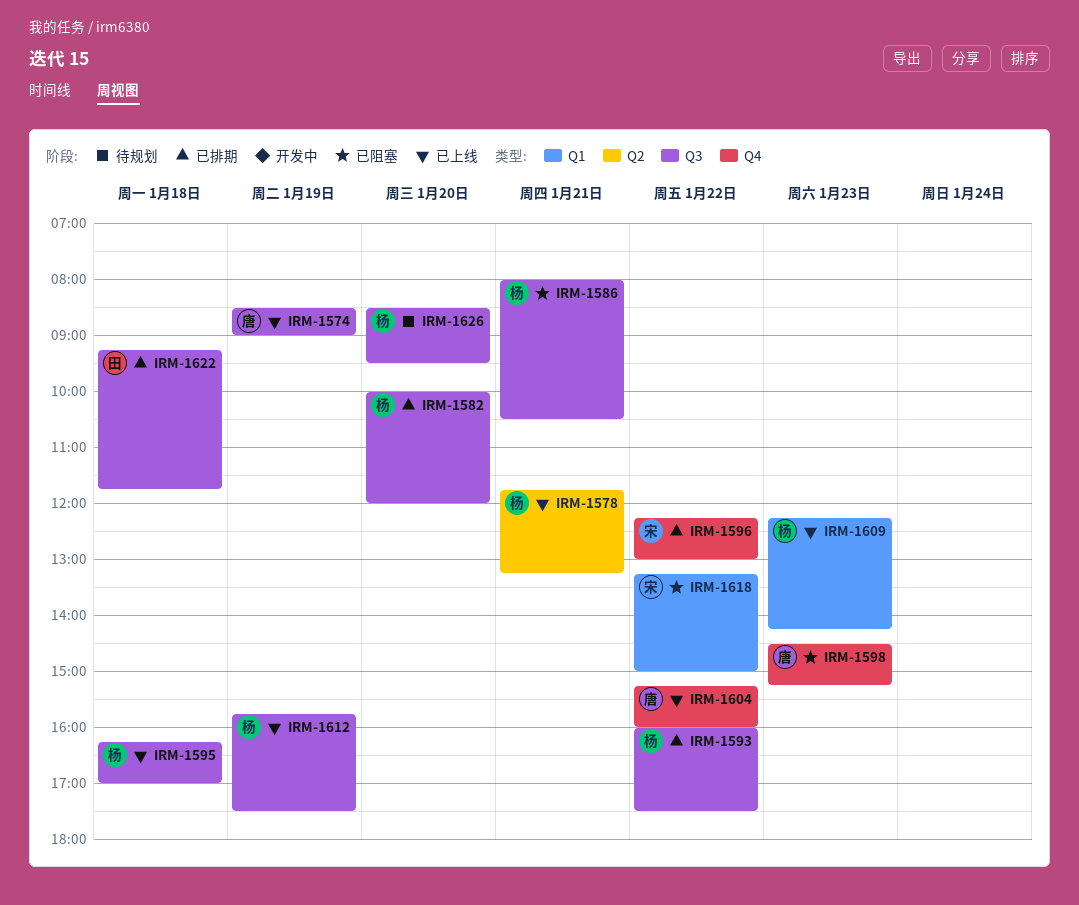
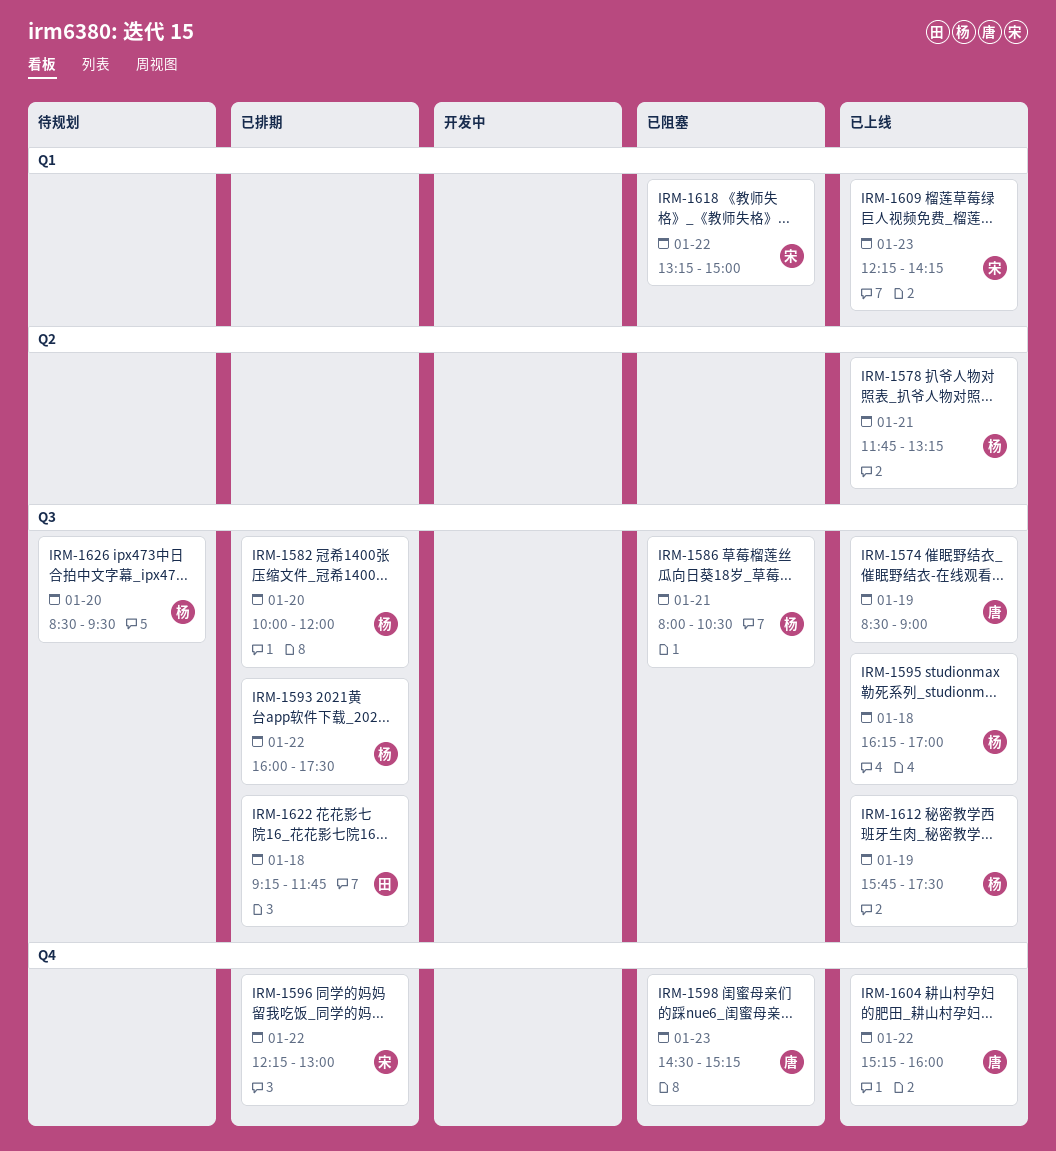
IRM-1609, owner: 杨 -> 宋

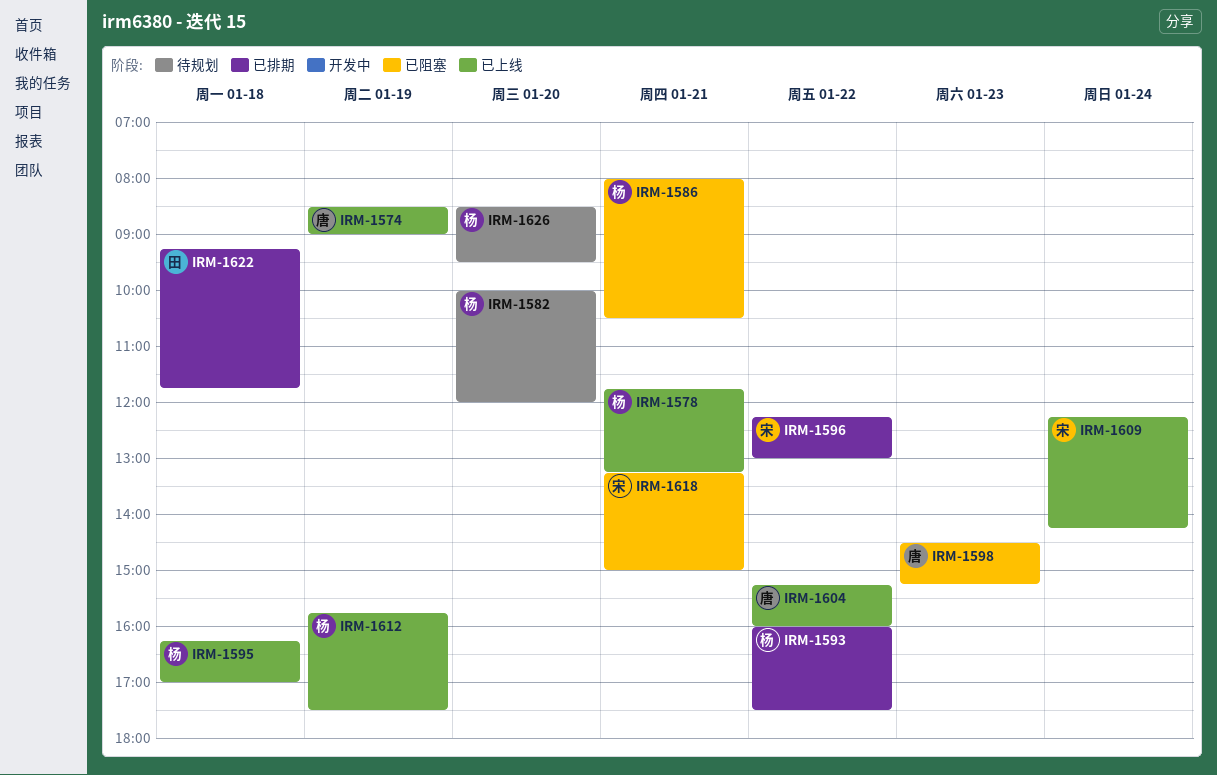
IRM-1582, status: 已排期 -> 待规划
IRM-1609, day: Jan 23 -> Jan 24
IRM-1618, day: Jan 22 -> Jan 21

